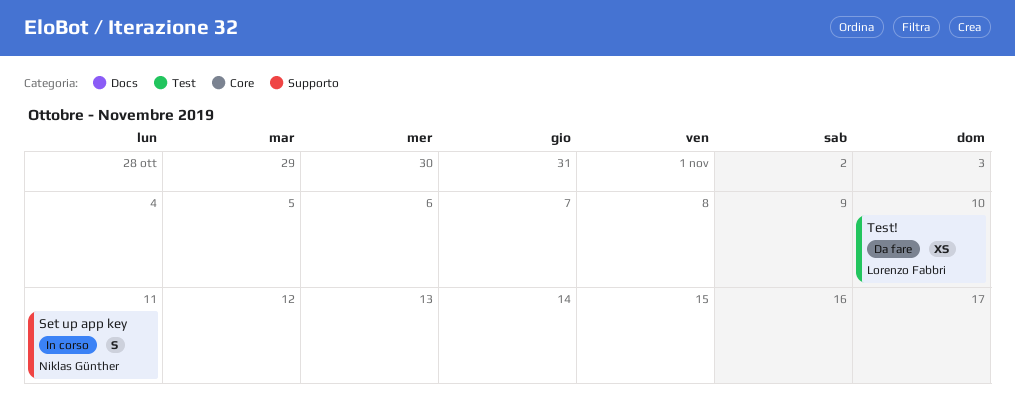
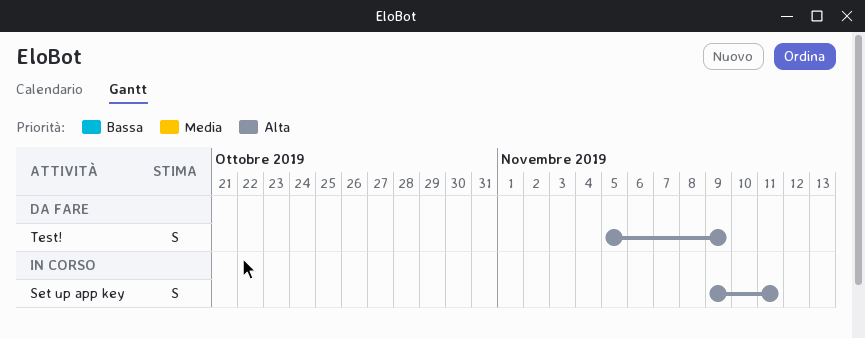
Test!, estimate: XS -> S
Test!, due: Nov 10 -> Nov 9

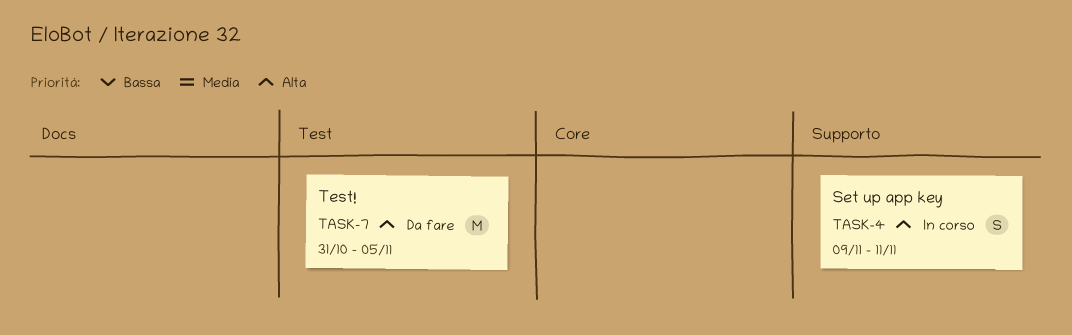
Test!, estimate: S -> M
Test!, start: Nov 5 -> Oct 31
Test!, due: Nov 9 -> Nov 5

